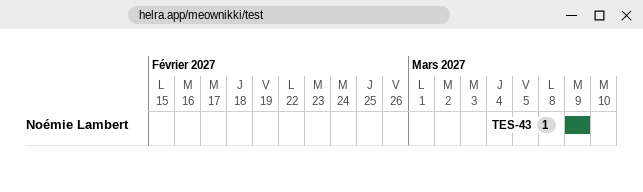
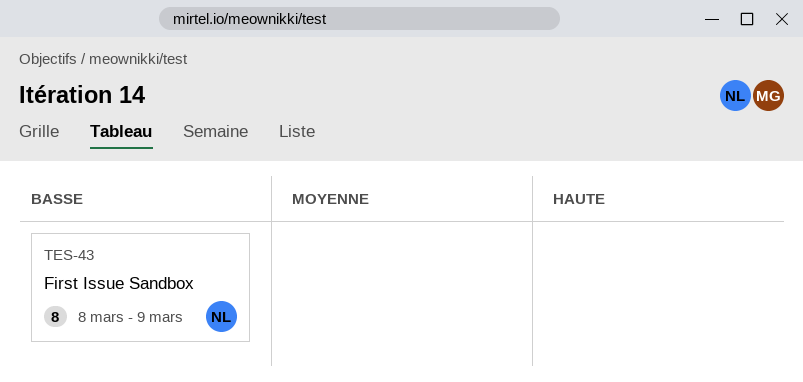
TES-43, estimate: 1 -> 8
TES-43, start: Mar 9 -> Mar 8

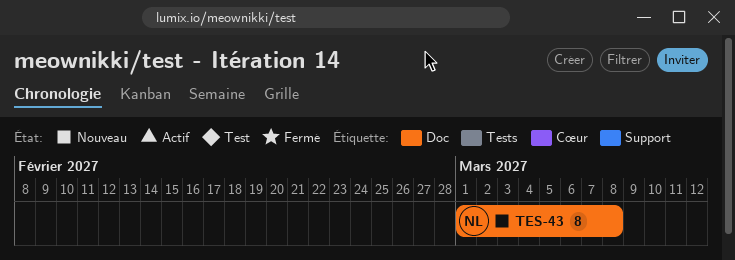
TES-43, start: Mar 8 -> Mar 1
TES-43, due: Mar 9 -> Mar 8

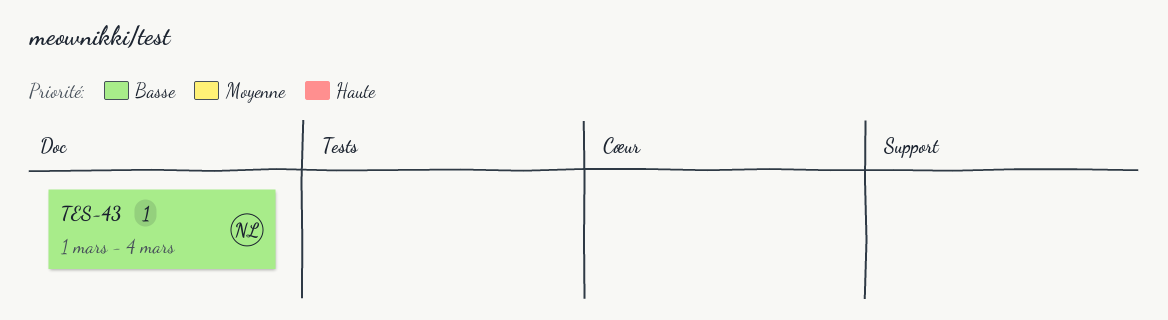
TES-43, estimate: 8 -> 1
TES-43, due: Mar 8 -> Mar 4

